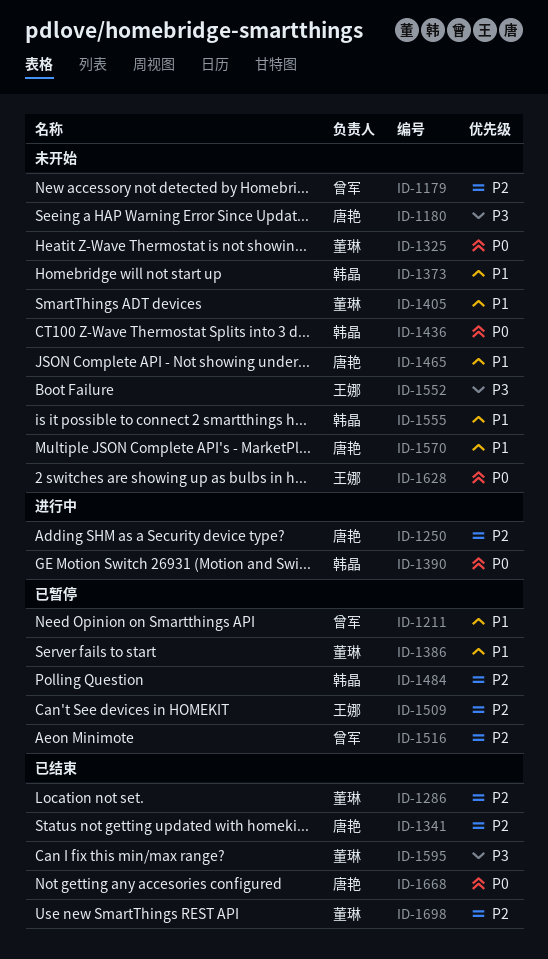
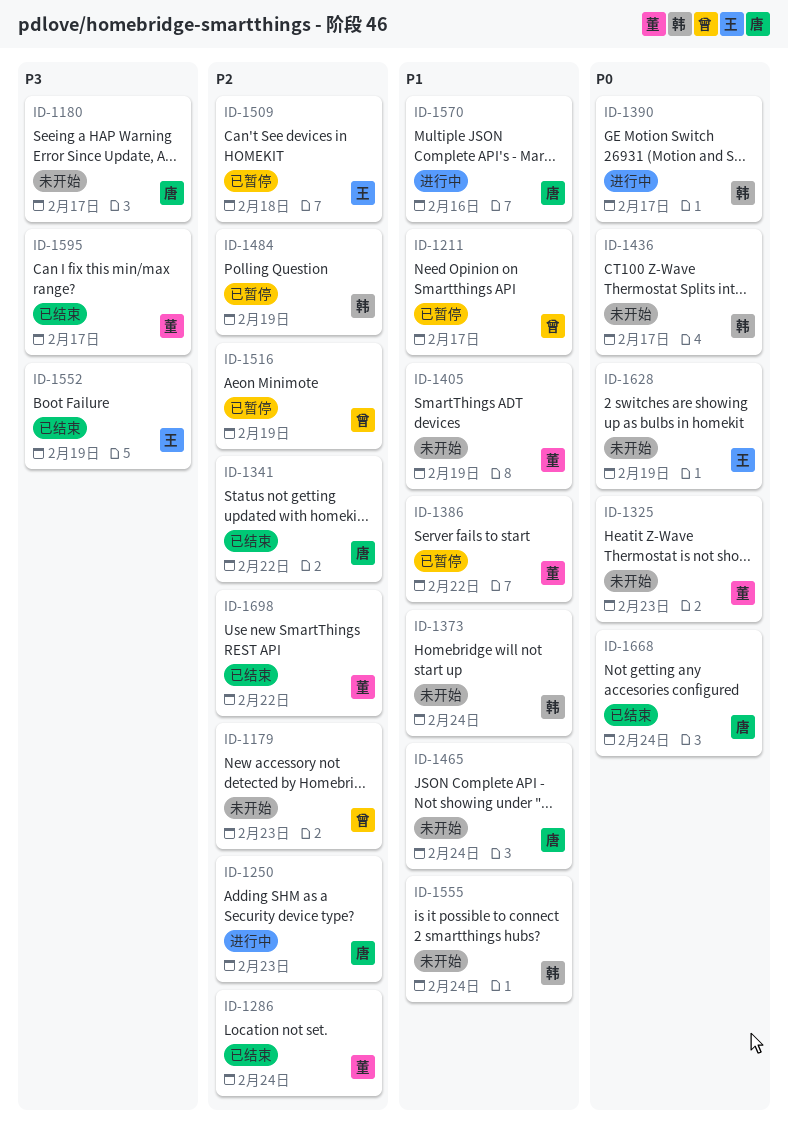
ID-1552, status: 未开始 -> 已结束
ID-1570, status: 未开始 -> 进行中

